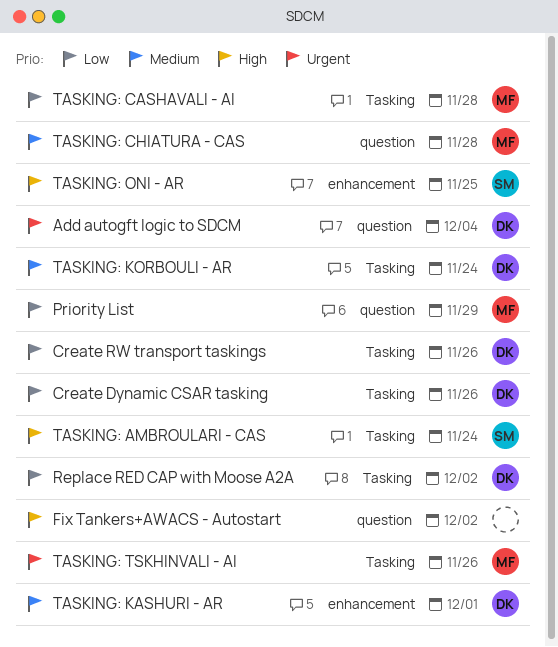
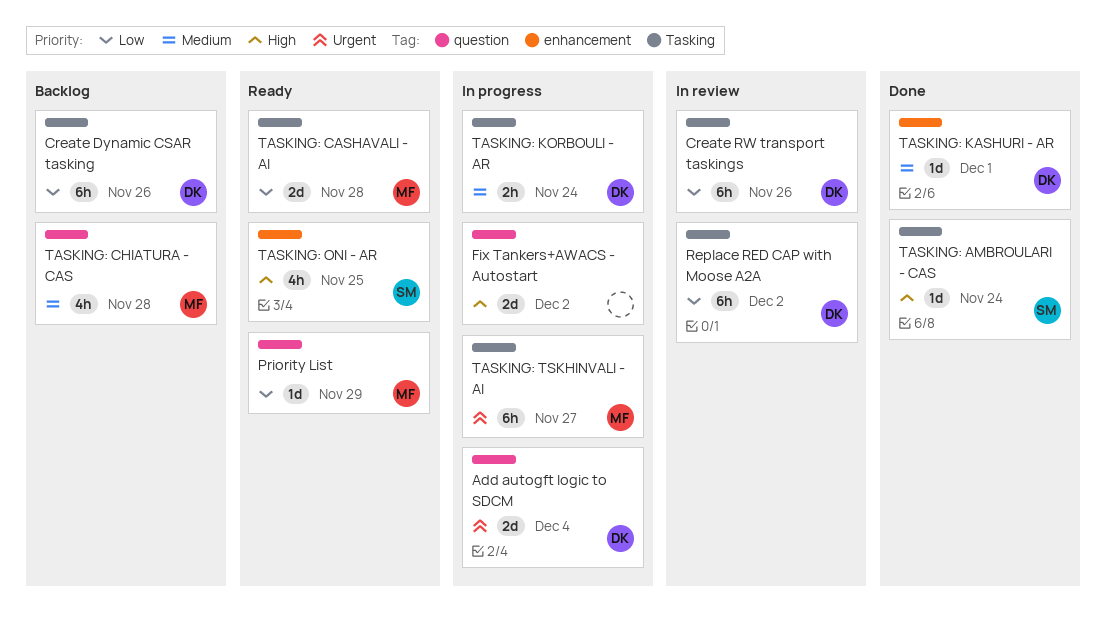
TASKING: TSKHINVALI - AI, due: Nov 26 -> Nov 27

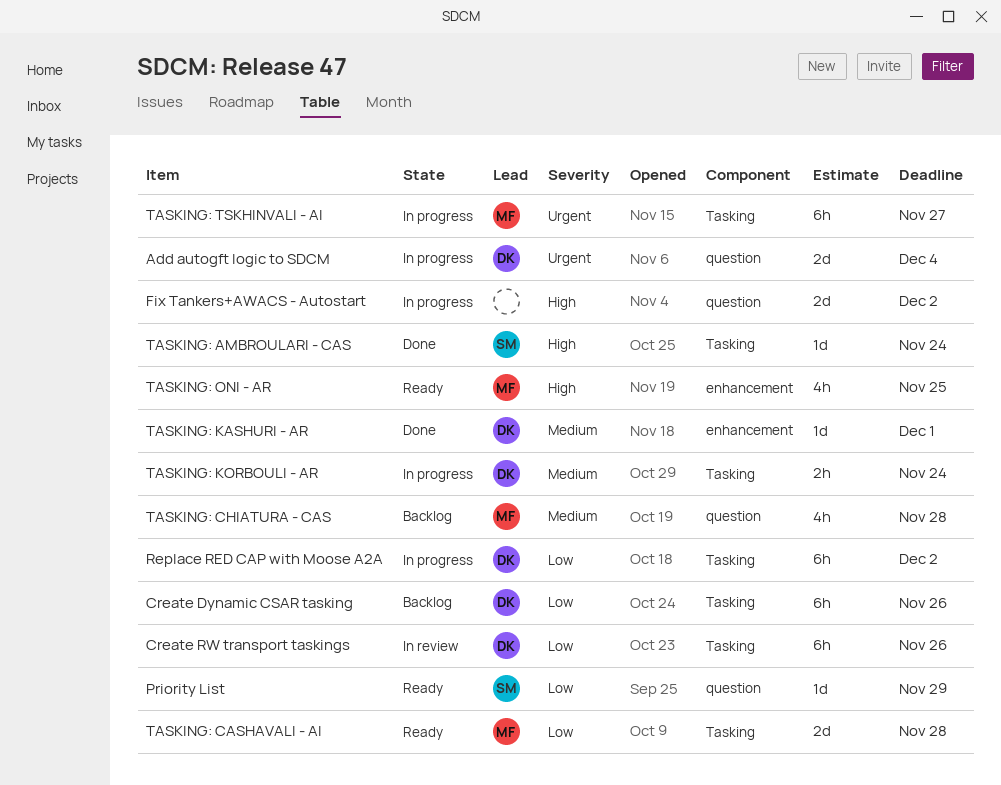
Priority List, owner: MF -> SM
Replace RED CAP with Moose A2A, status: In review -> In progress
TASKING: ONI - AR, owner: SM -> MF

